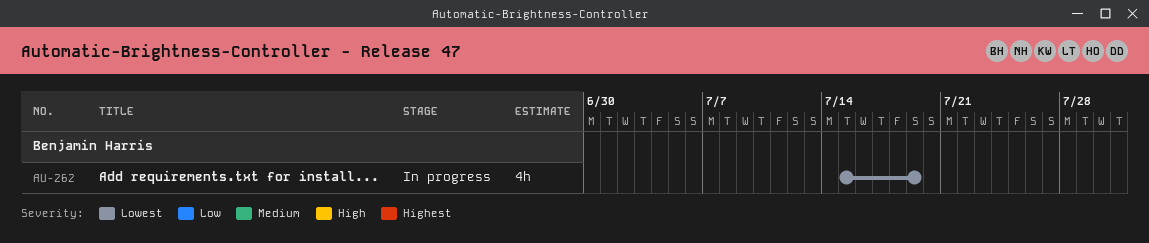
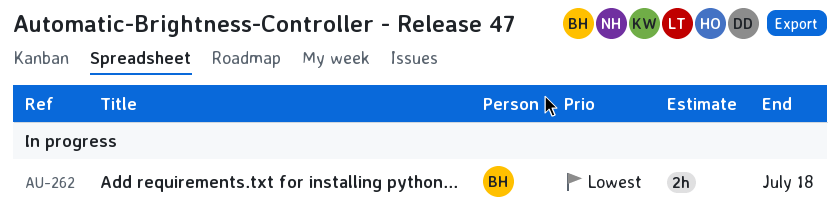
AU-262, estimate: 4h -> 2h
AU-262, due: Jul 19 -> Jul 18

